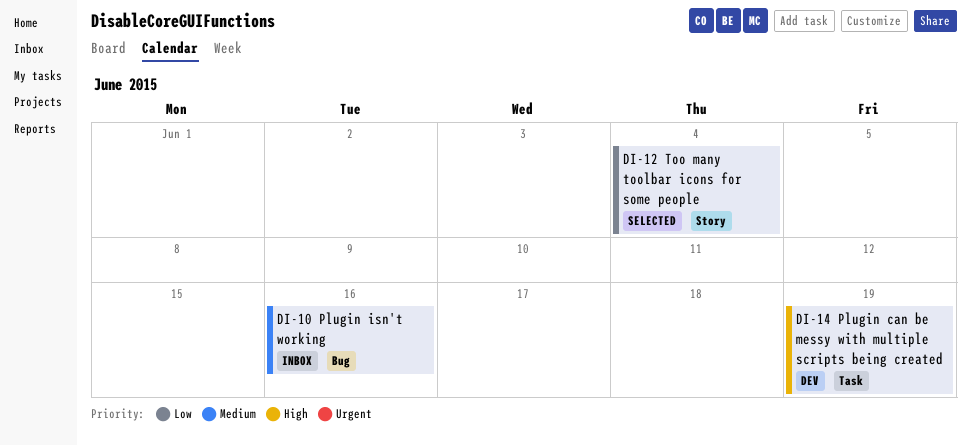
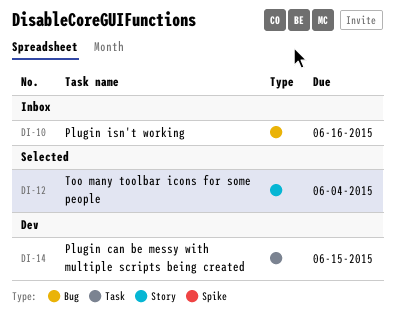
DI-14, due: Jun 19 -> Jun 15

